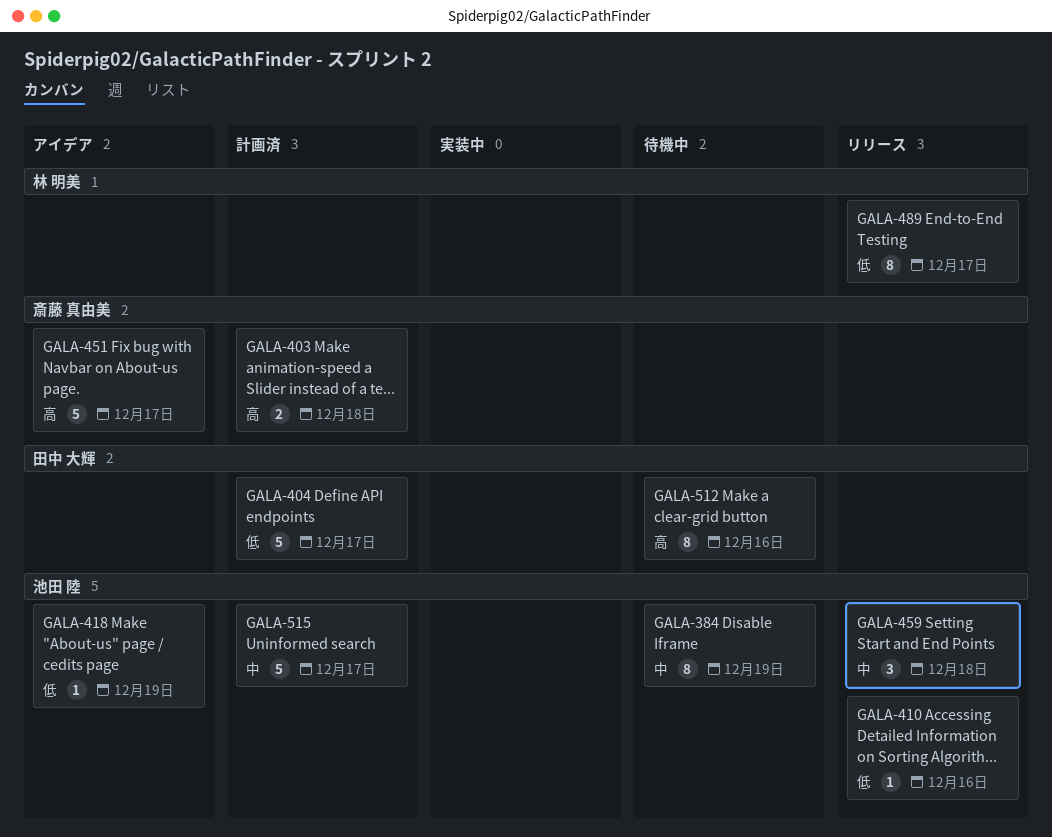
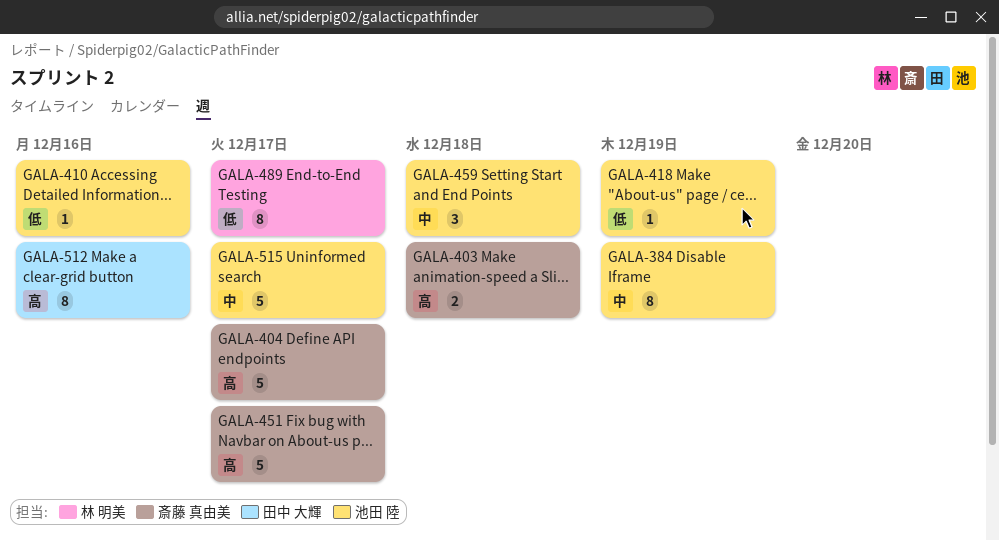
GALA-404, owner: 田中 大輝 -> 斎藤 真由美
GALA-404, priority: 低 -> 高

